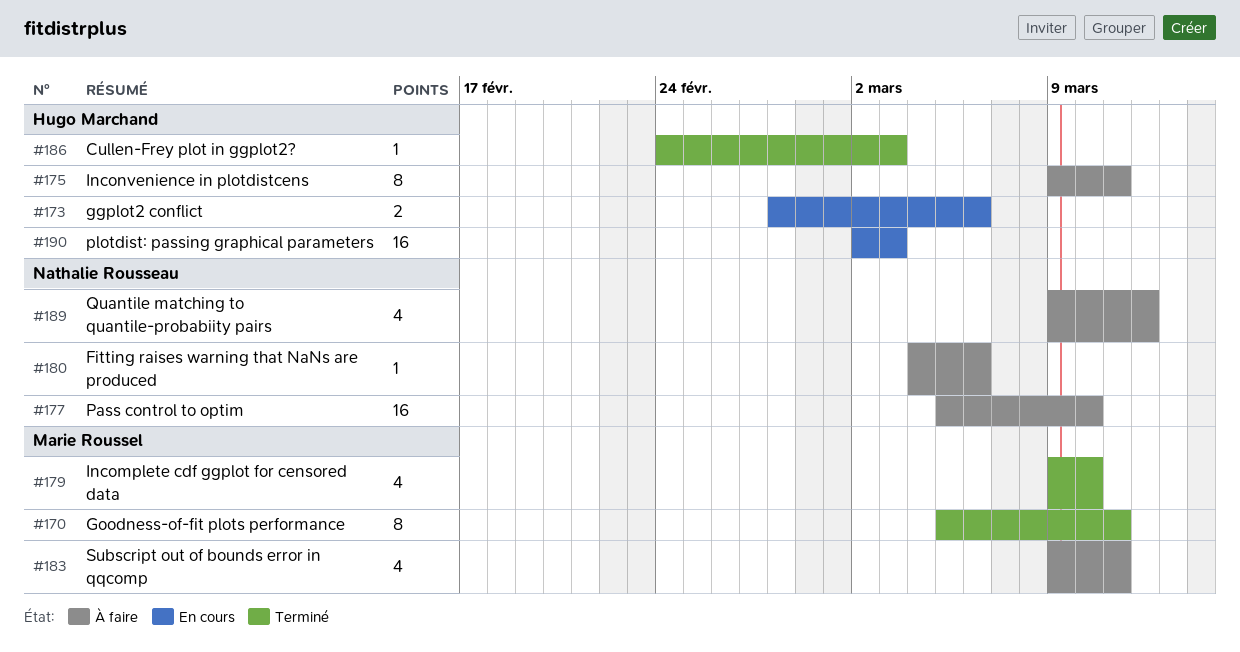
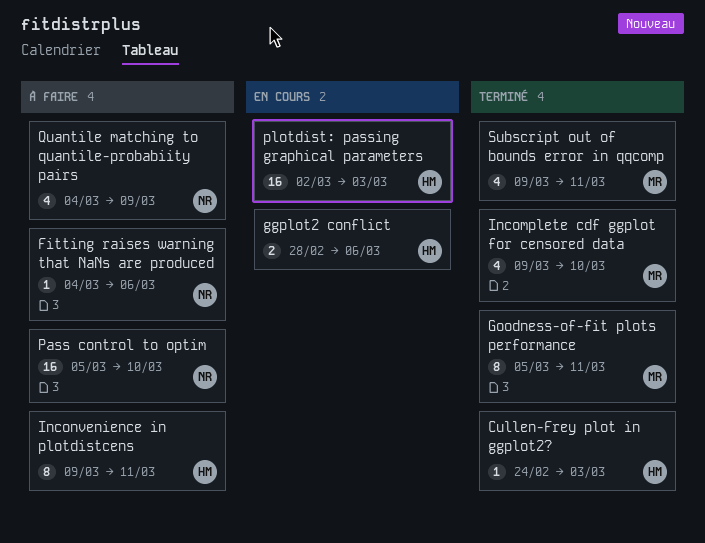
Quantile matching to quantile-probabiity pairs, start: Mar 9 -> Mar 4
Quantile matching to quantile-probabiity pairs, due: Mar 12 -> Mar 9
Subscript out of bounds error in qqcomp, status: À faire -> Terminé

